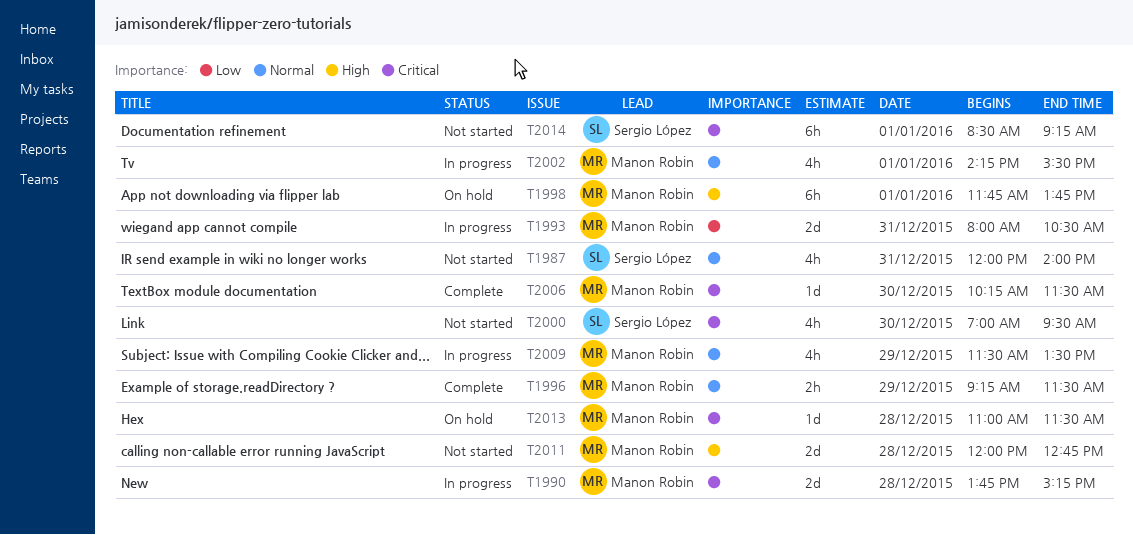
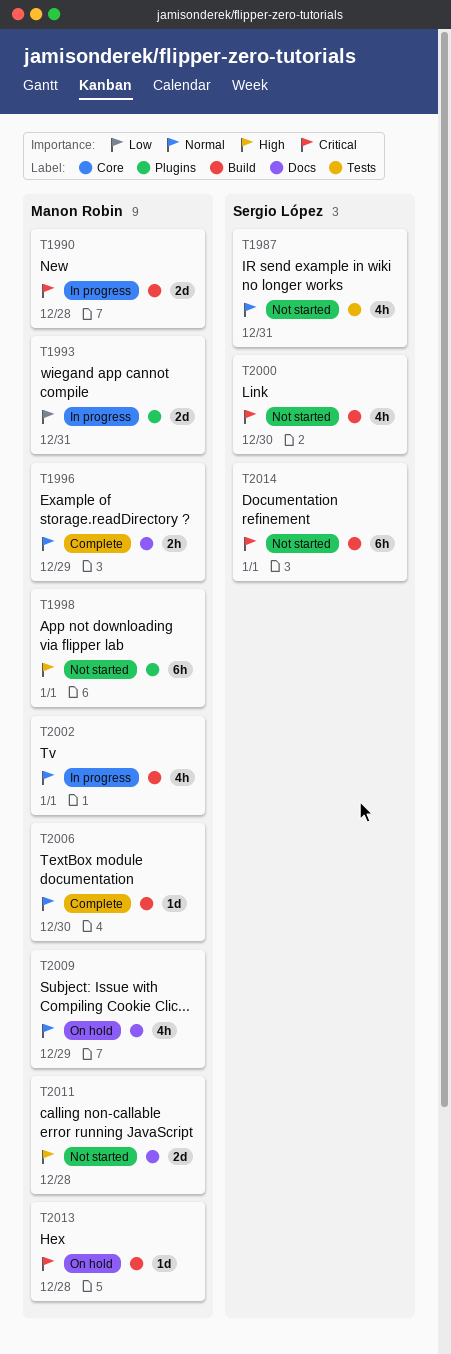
T1998, status: On hold -> Not started
T2006, priority: Critical -> Normal
T2009, status: In progress -> On hold

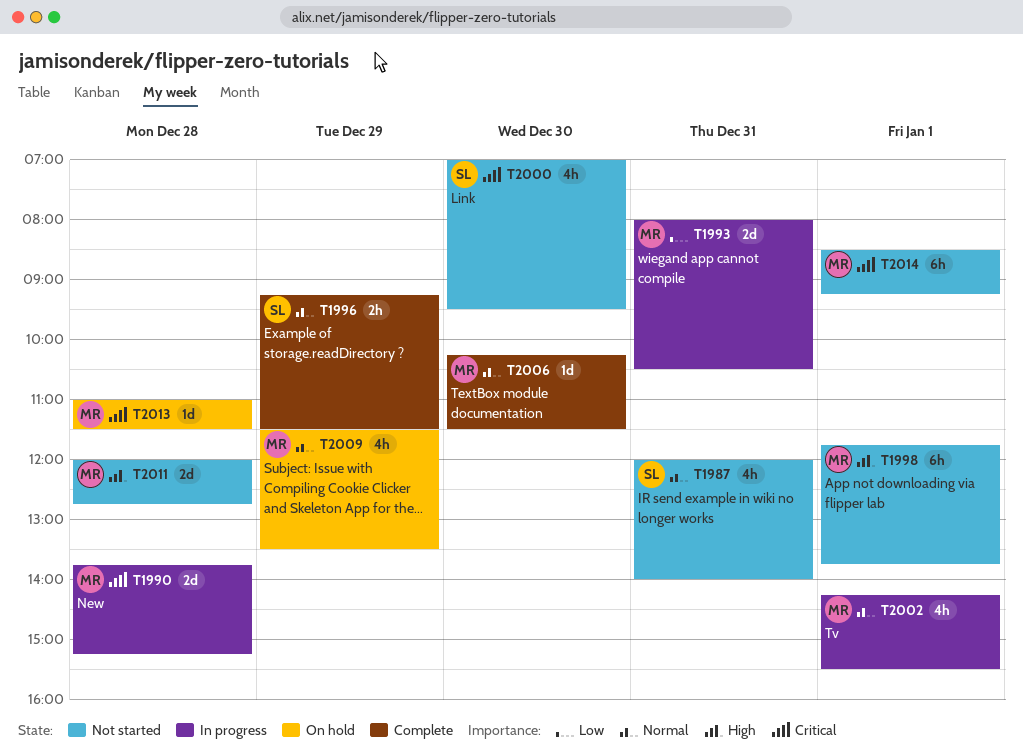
T1996, owner: Manon Robin -> Sergio López
T2014, owner: Sergio López -> Manon Robin

